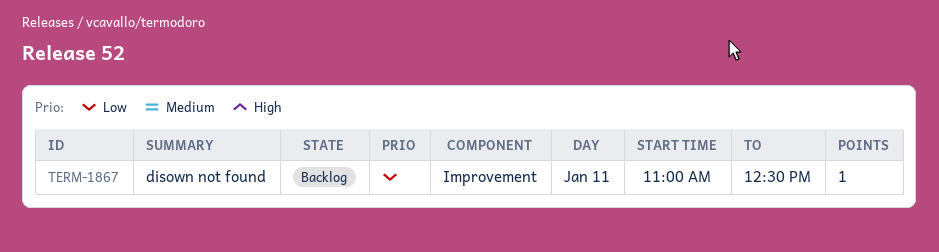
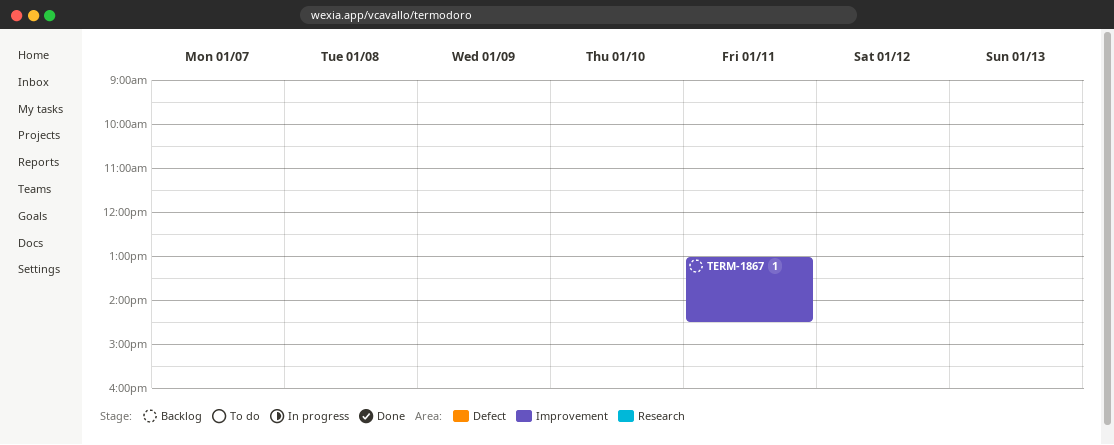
TERM-1867, begins: 11:00 -> 13:00
TERM-1867, ends: 12:30 -> 14:30

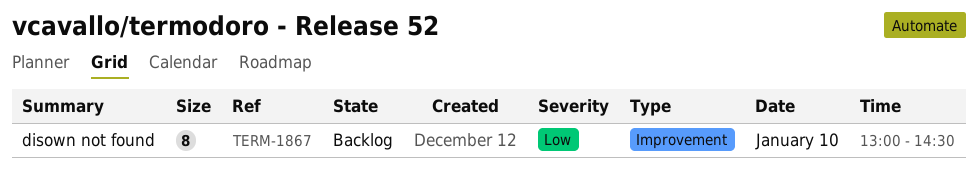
TERM-1867, estimate: 1 -> 8
TERM-1867, day: Jan 11 -> Jan 10

